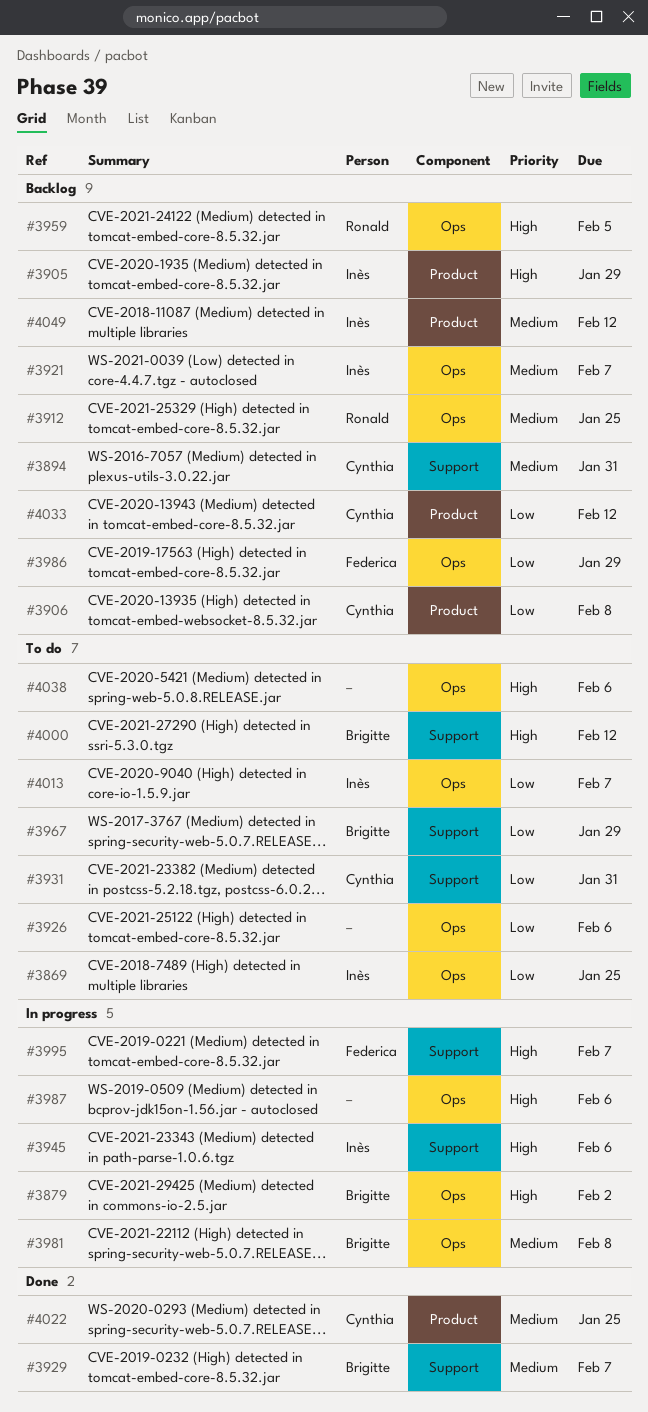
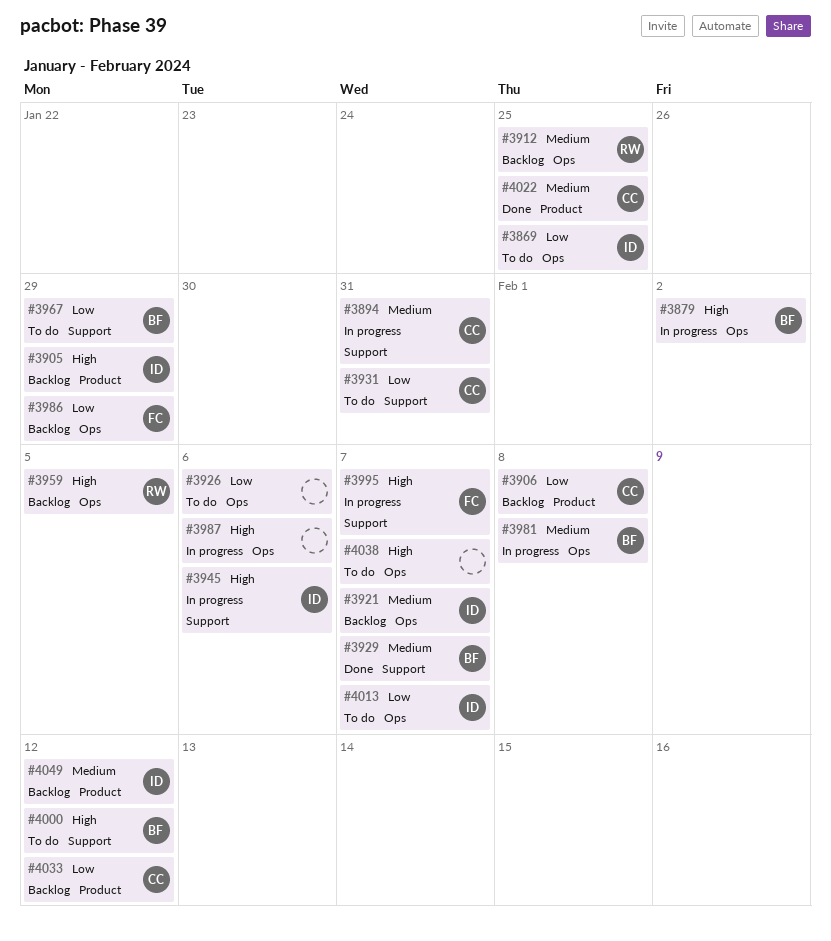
#3894, status: Backlog -> In progress
#4038, due: Feb 6 -> Feb 7

